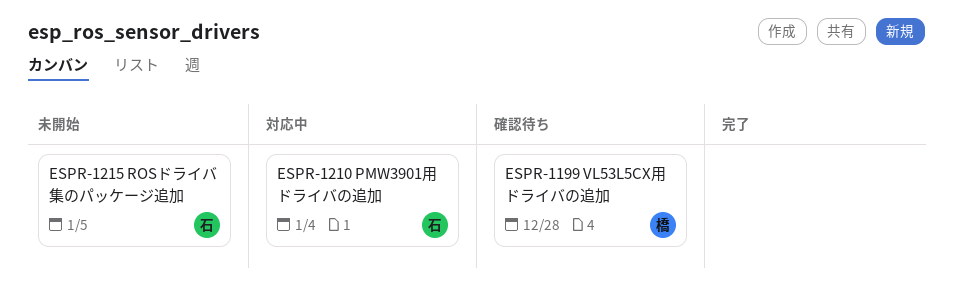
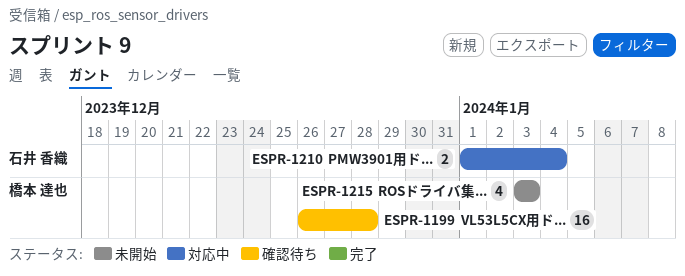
ESPR-1215, owner: 石井 香織 -> 橋本 達也
ESPR-1215, due: Jan 5 -> Jan 3

